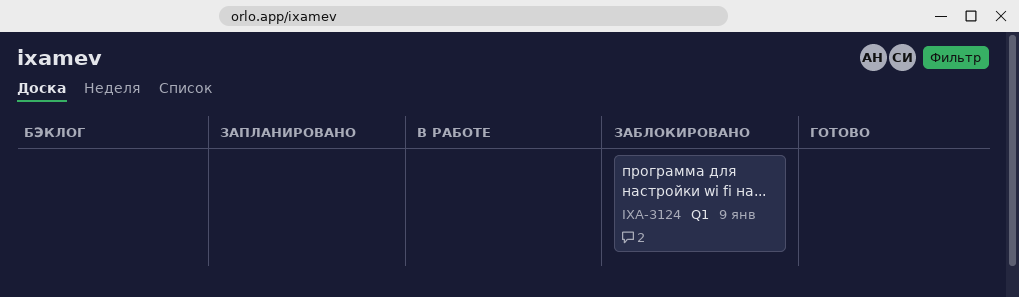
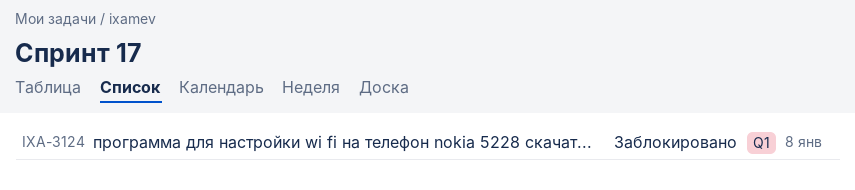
IXA-3124, due: Jan 9 -> Jan 8

